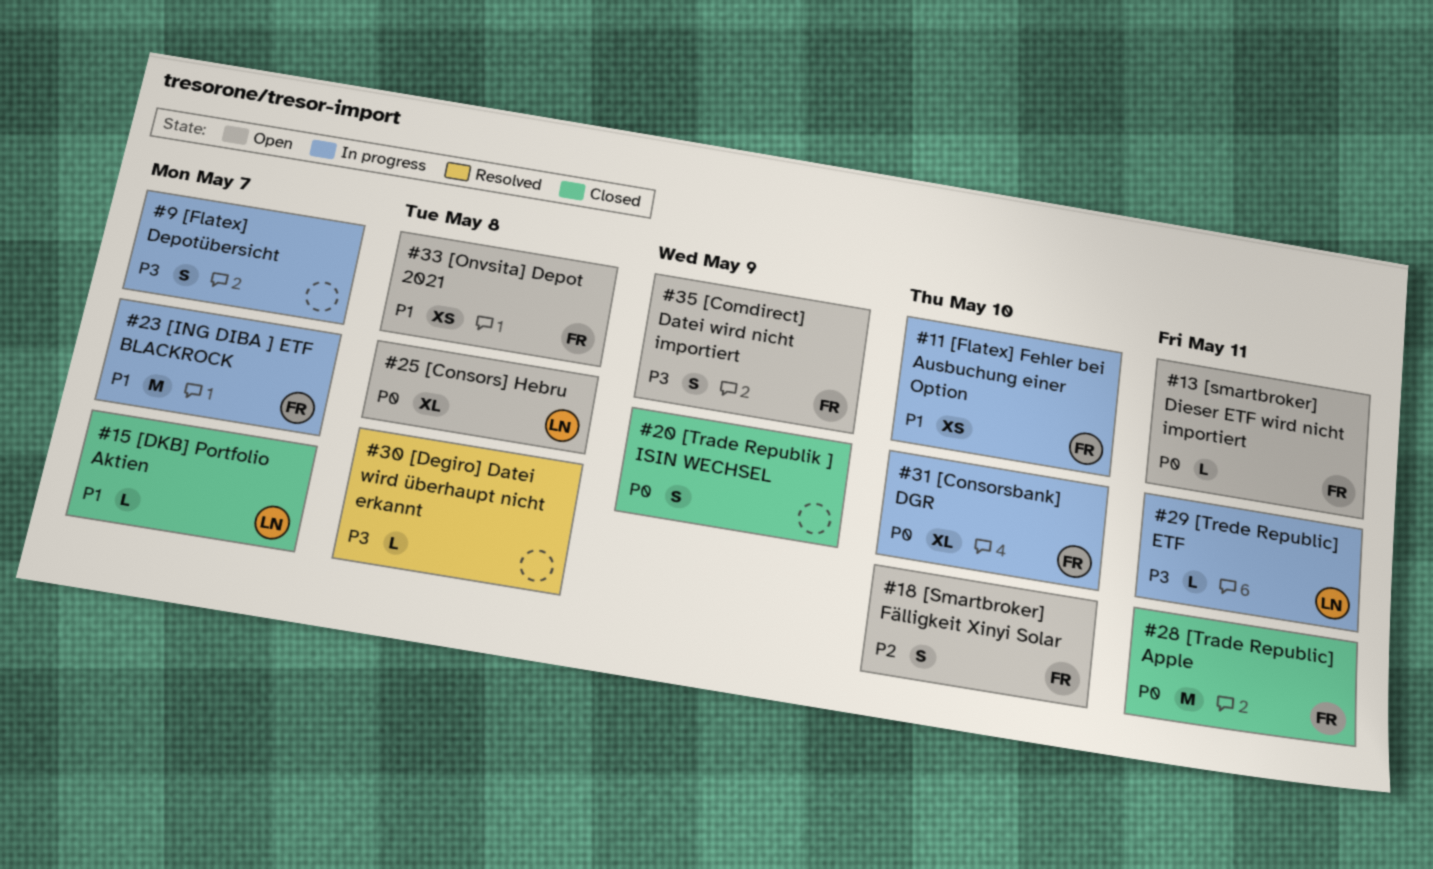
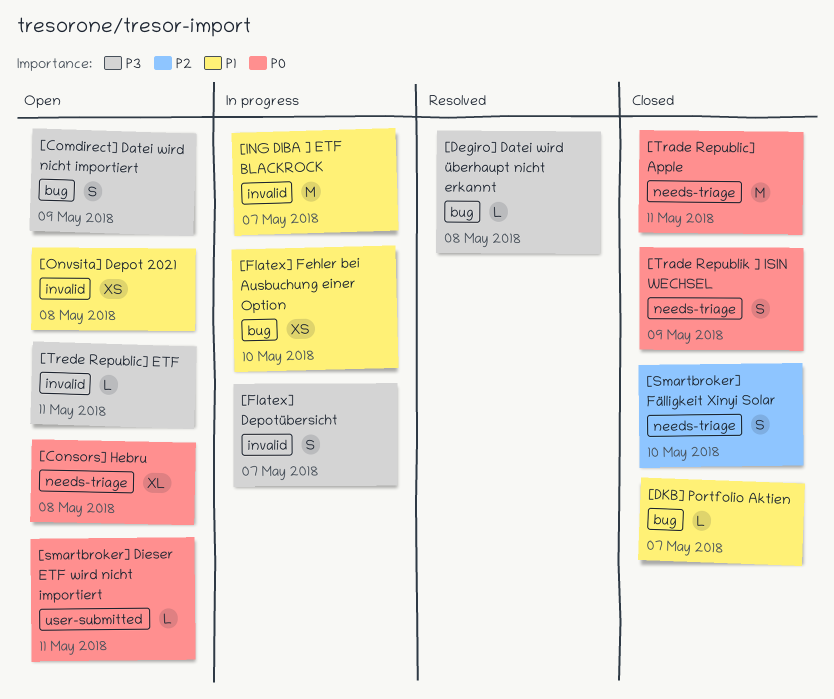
[Consorsbank] DGR: present -> none
[Smartbroker] Fälligkeit Xinyi Solar, status: Open -> Closed
[Trede Republic] ETF, status: In progress -> Open

